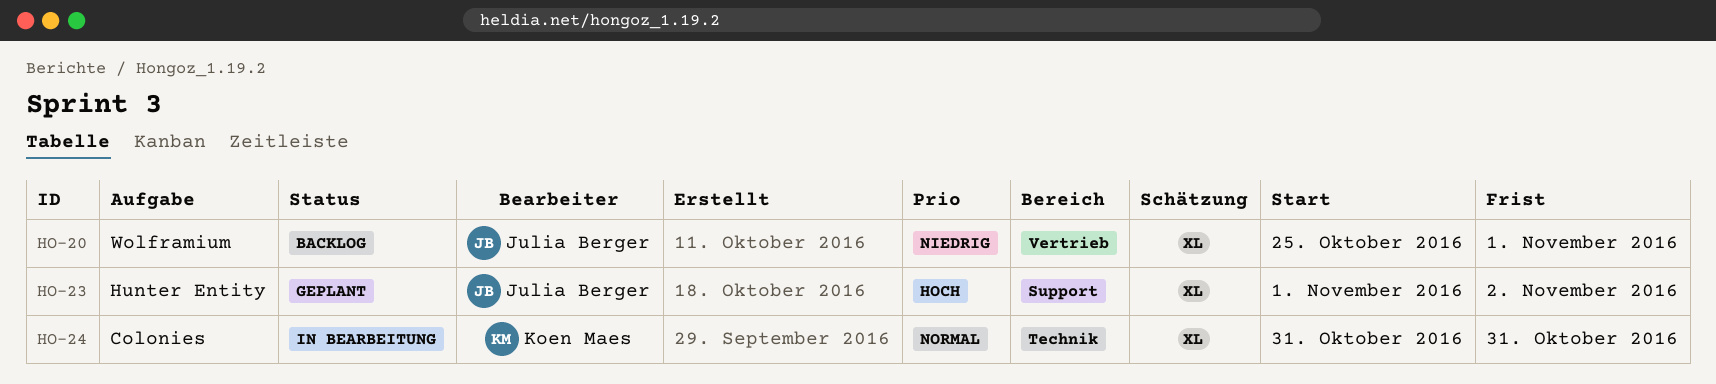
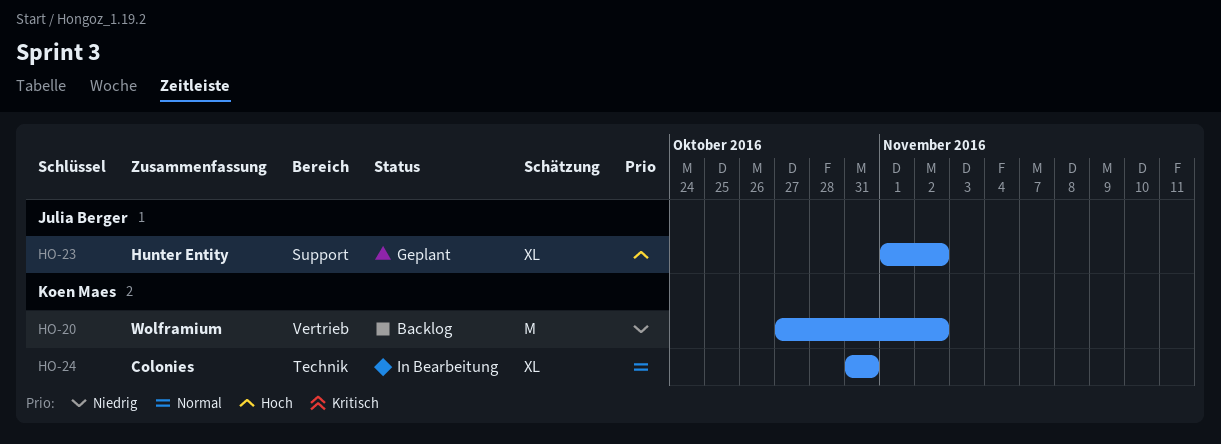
HO-20, owner: Julia Berger -> Koen Maes
HO-20, estimate: XL -> M
HO-20, start: Oct 25 -> Oct 27
HO-20, due: Nov 1 -> Nov 2

